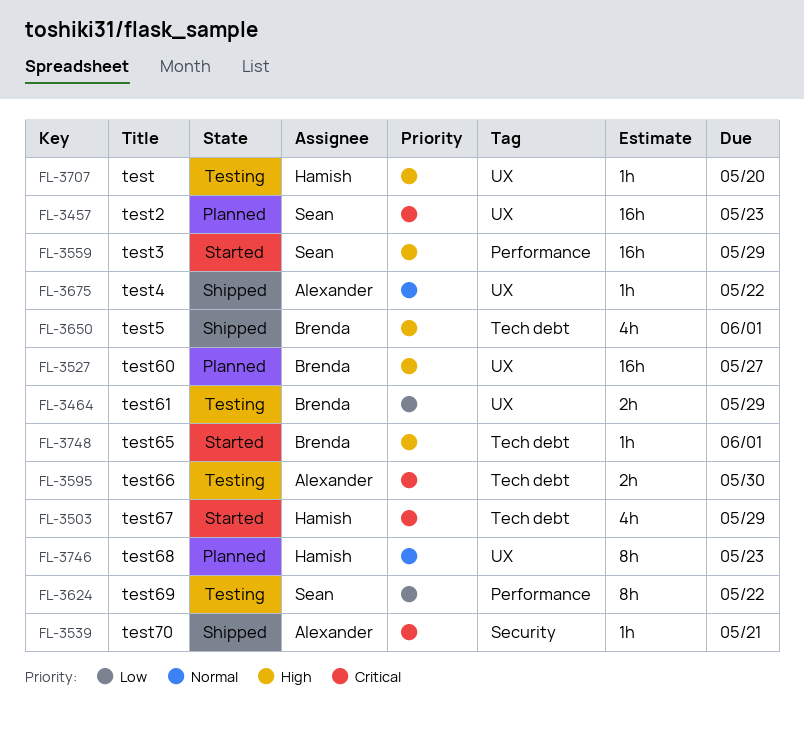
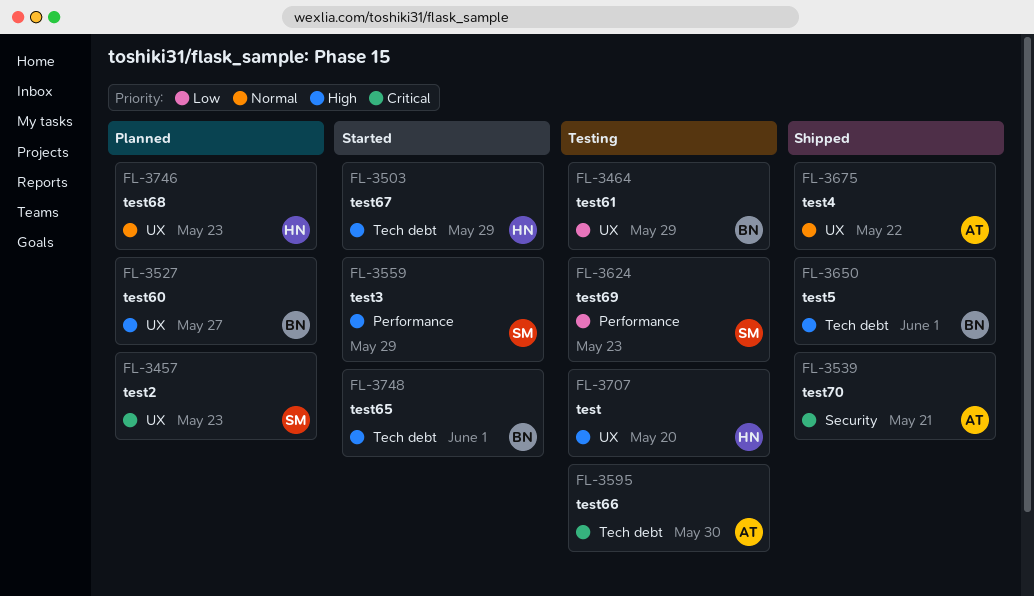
FL-3503, priority: Critical -> High
FL-3624, due: May 22 -> May 23

